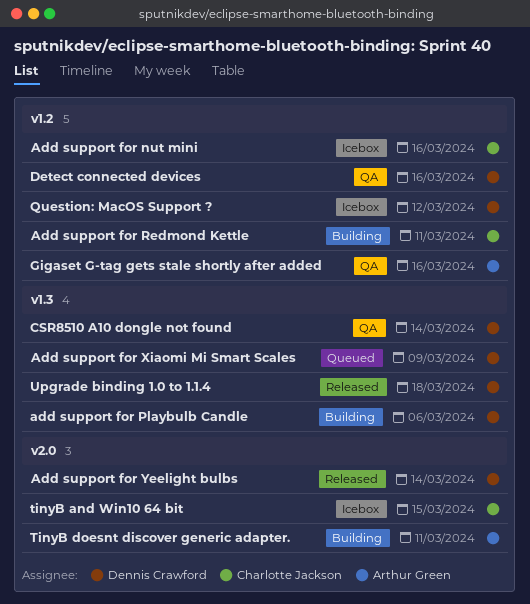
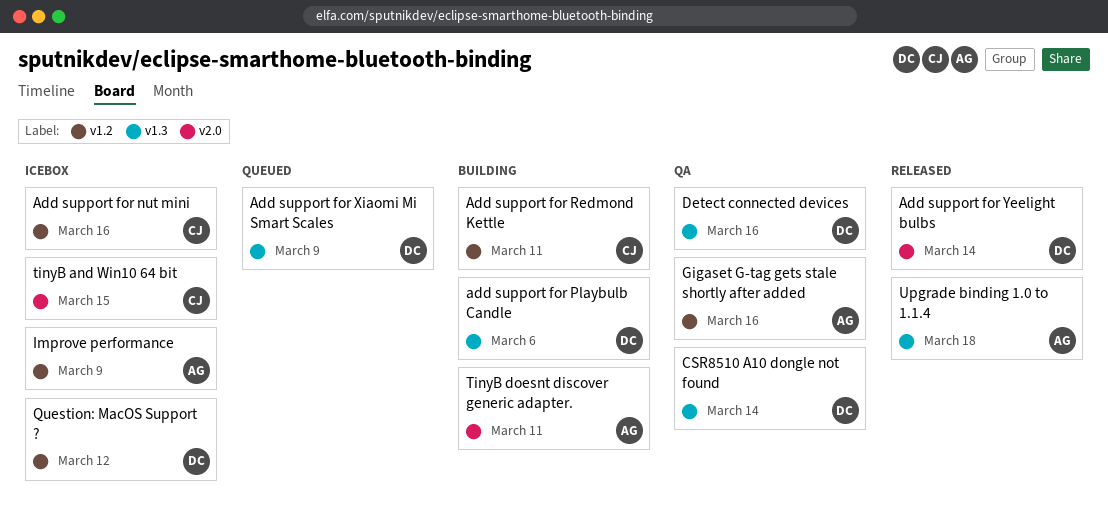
Detect connected devices, label: v1.2 -> v1.3
Improve performance: none -> present
Upgrade binding 1.0 to 1.1.4, owner: Dennis Crawford -> Arthur Green

